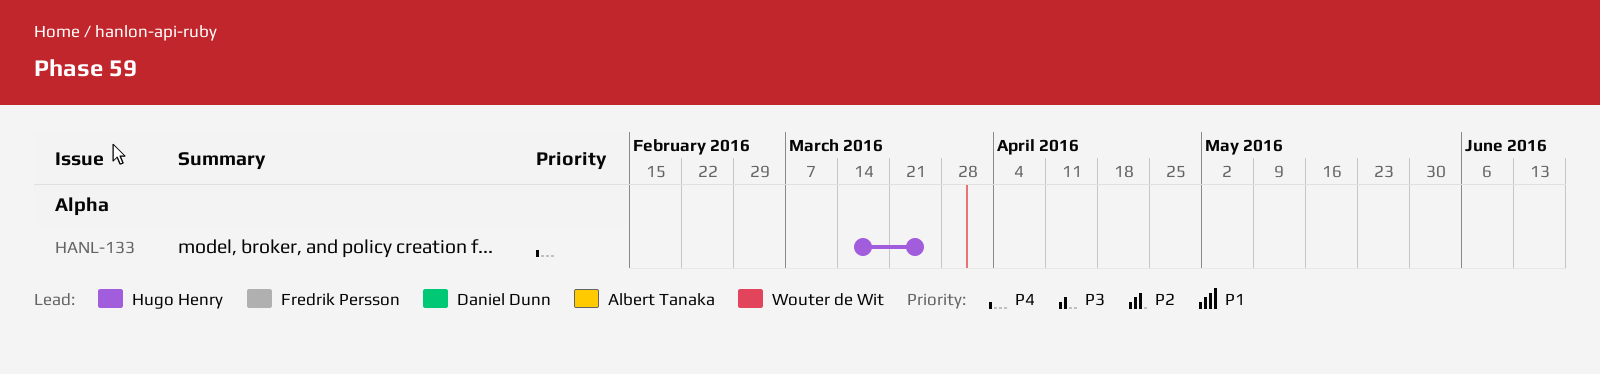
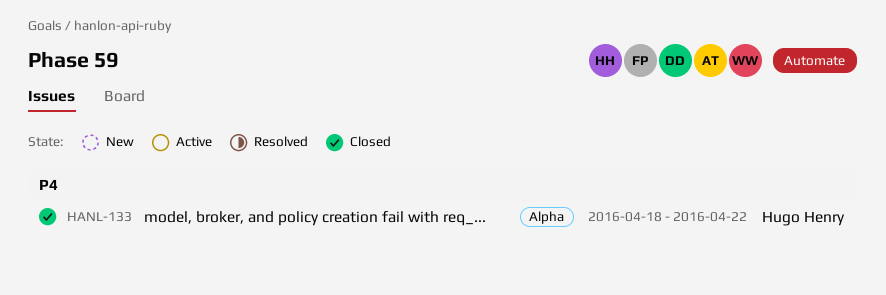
HANL-133, start: Mar 14 -> Apr 18
HANL-133, due: Mar 25 -> Apr 22

